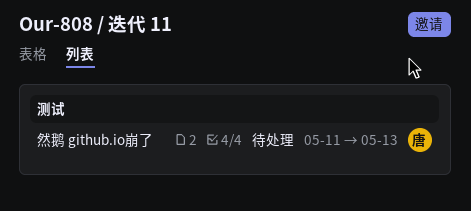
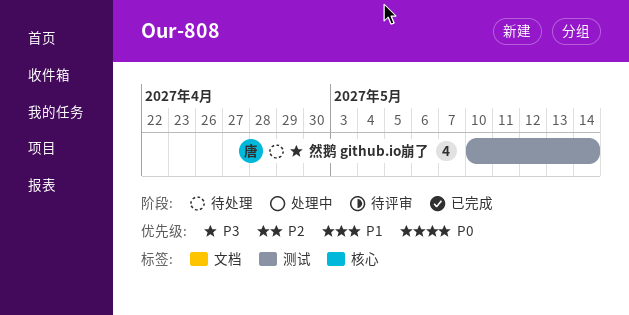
然鹅 github.io崩了, start: May 11 -> May 10
然鹅 github.io崩了, due: May 13 -> May 14

